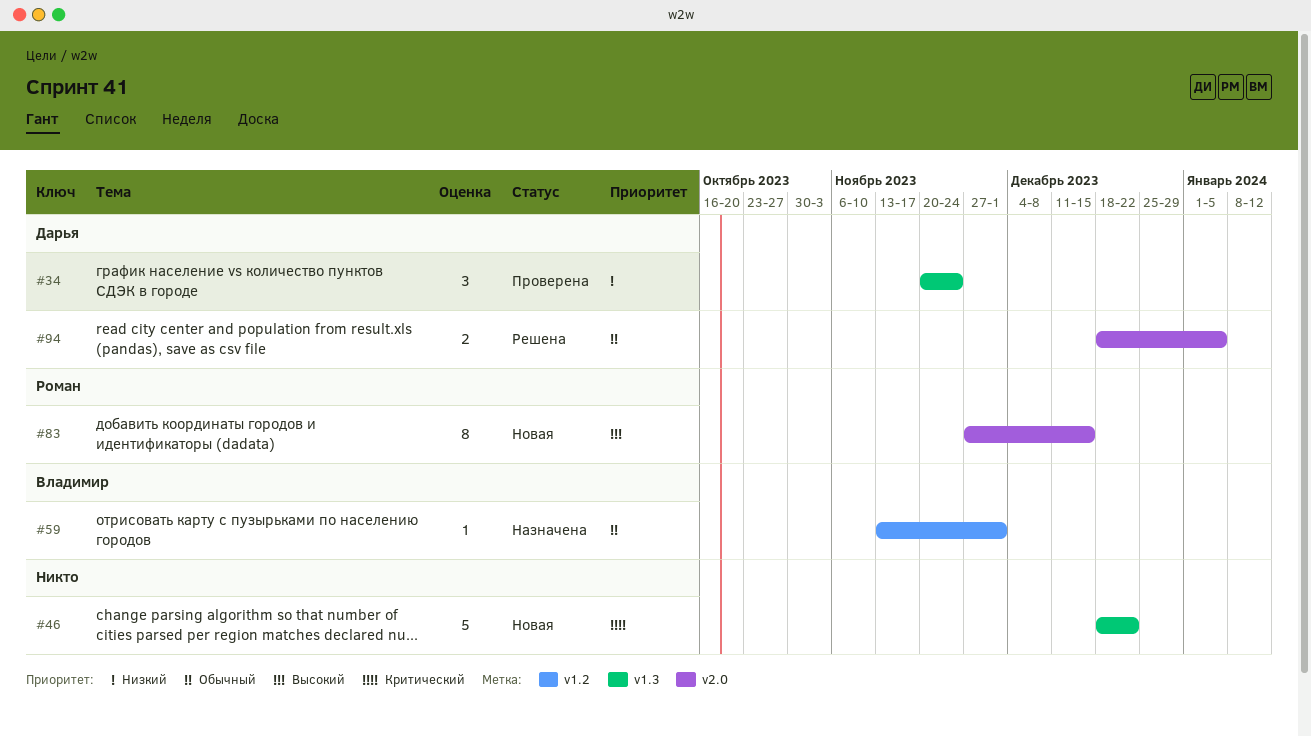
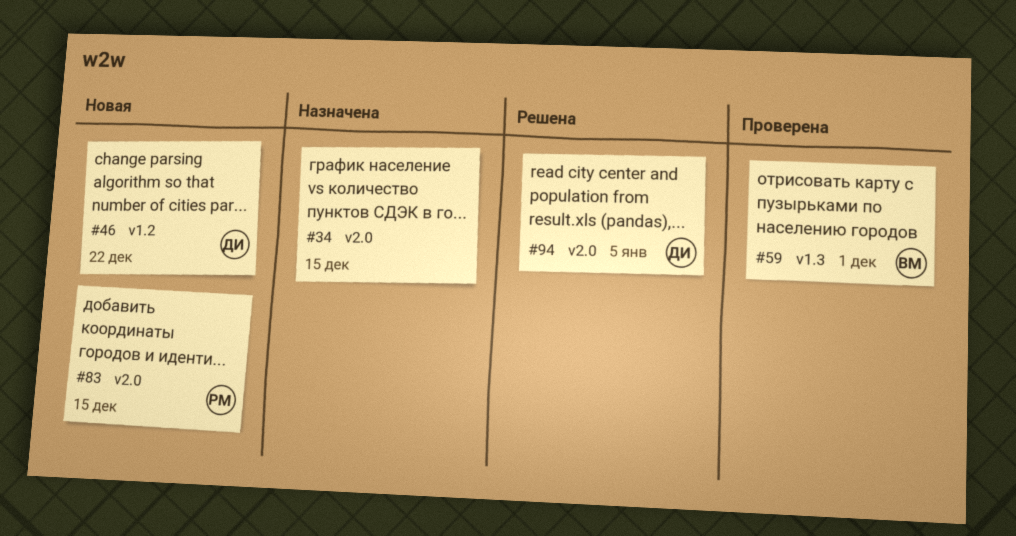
#34, status: Проверена -> Назначена
#34, owner: Дарья -> none
#34, label: v1.3 -> v2.0
#34, due: Nov 24 -> Dec 15
#46, owner: none -> Дарья
#46, label: v1.3 -> v1.2
#59, status: Назначена -> Проверена
#59, label: v1.2 -> v1.3

